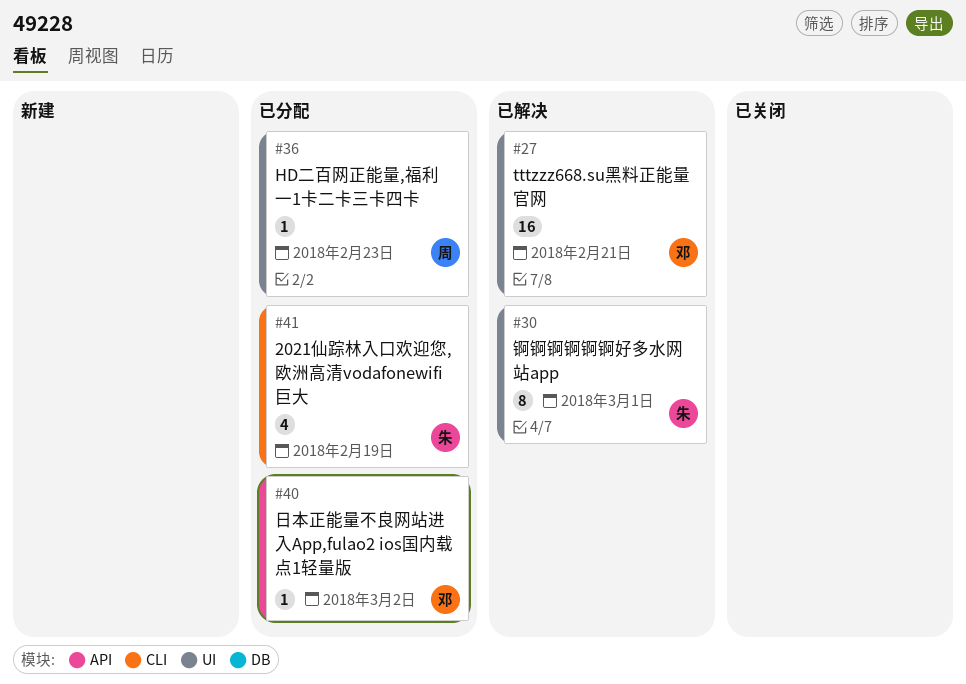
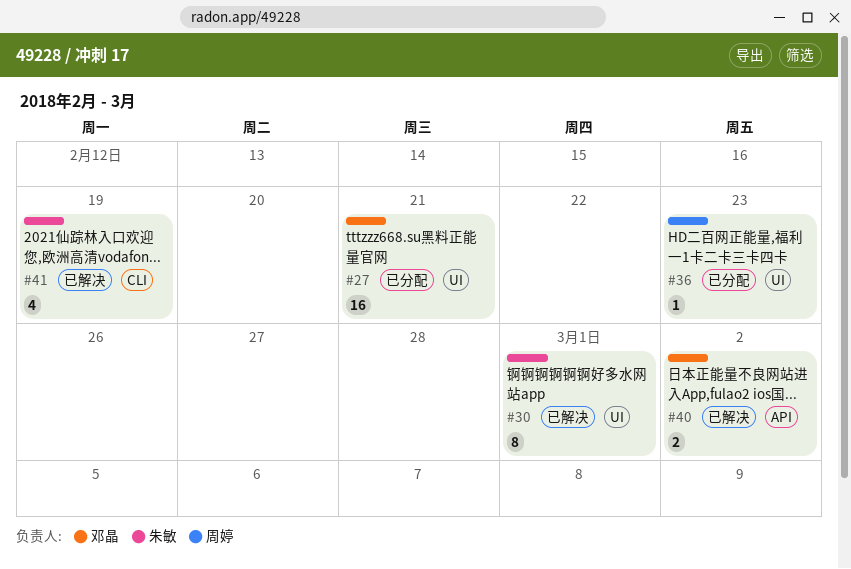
#27, status: 已解决 -> 已分配
#40, status: 已分配 -> 已解决
#40, estimate: 1 -> 2
#41, status: 已分配 -> 已解决

